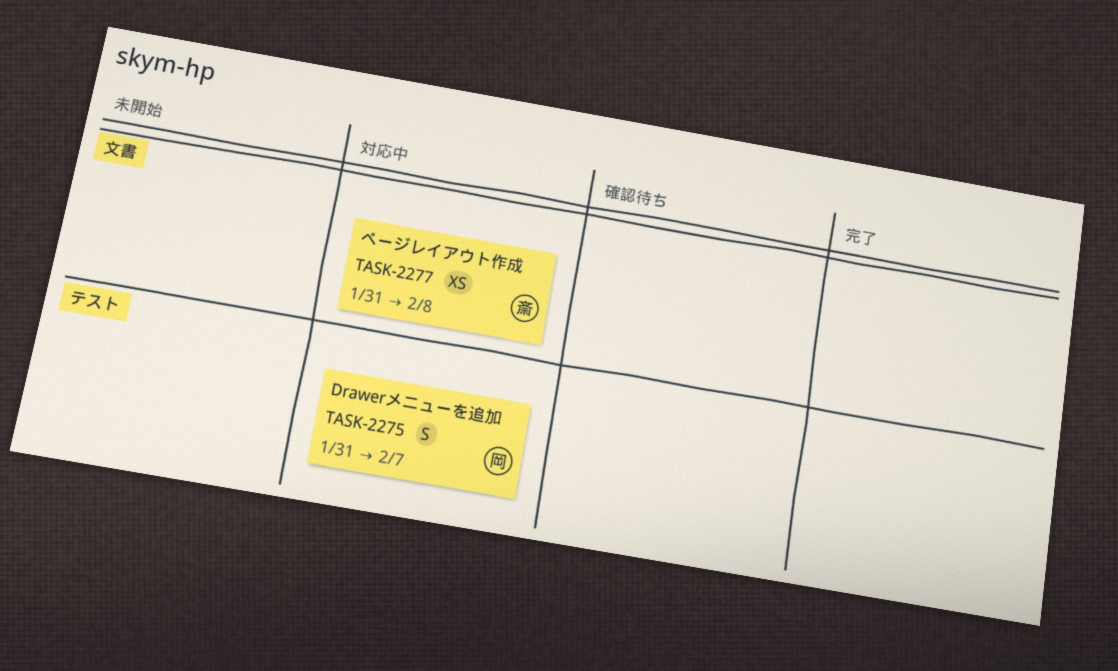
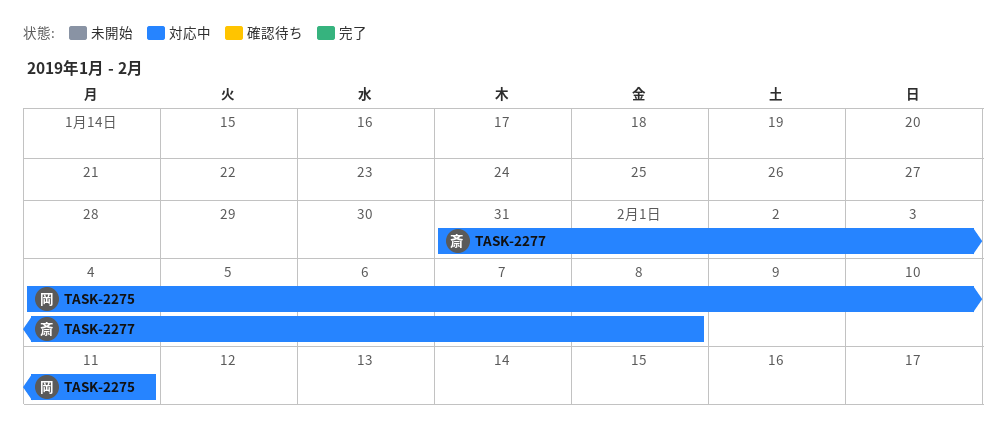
TASK-2275, start: Jan 31 -> Feb 4
TASK-2275, due: Feb 7 -> Feb 11

